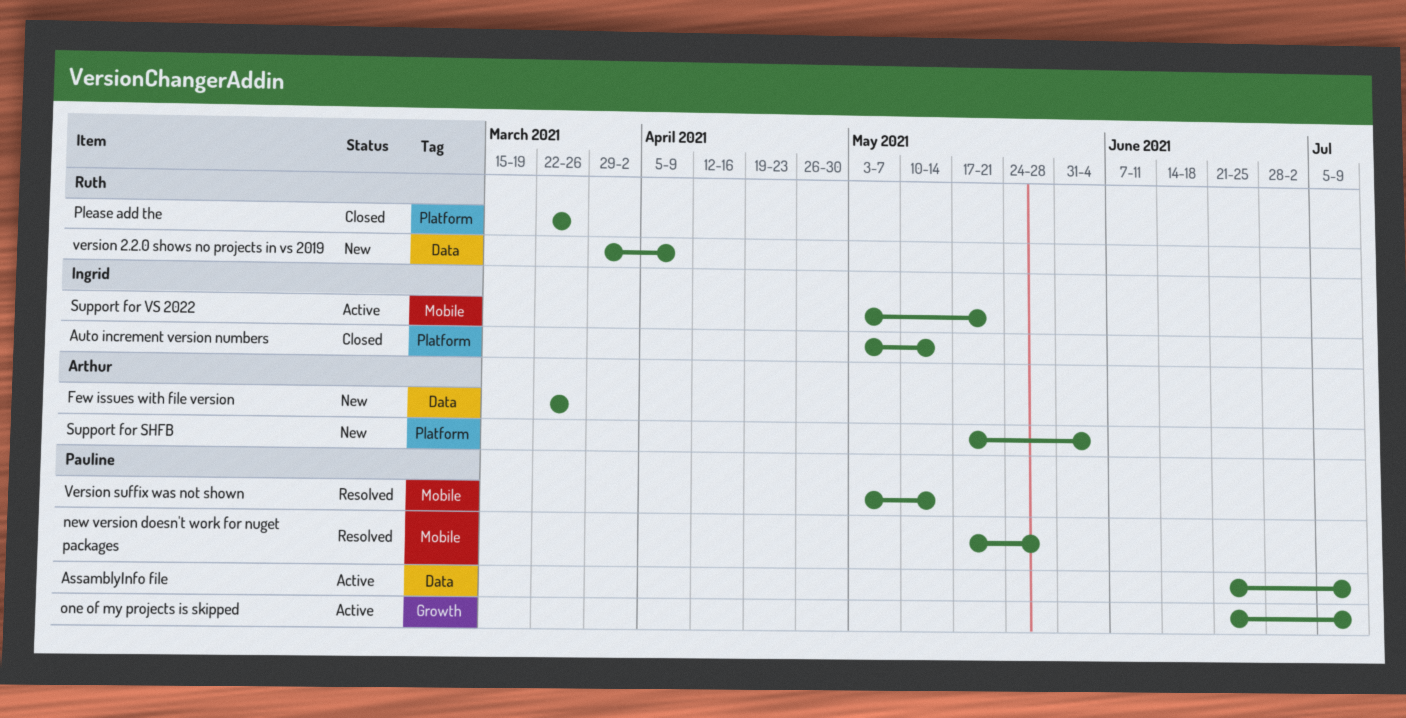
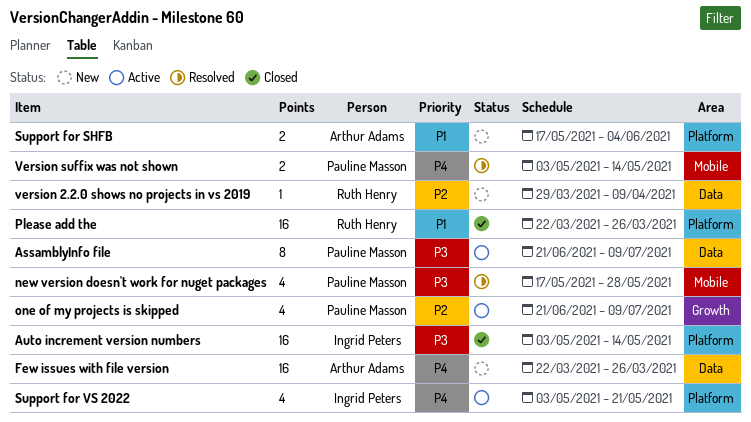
Support for VS 2022, label: Mobile -> Platform

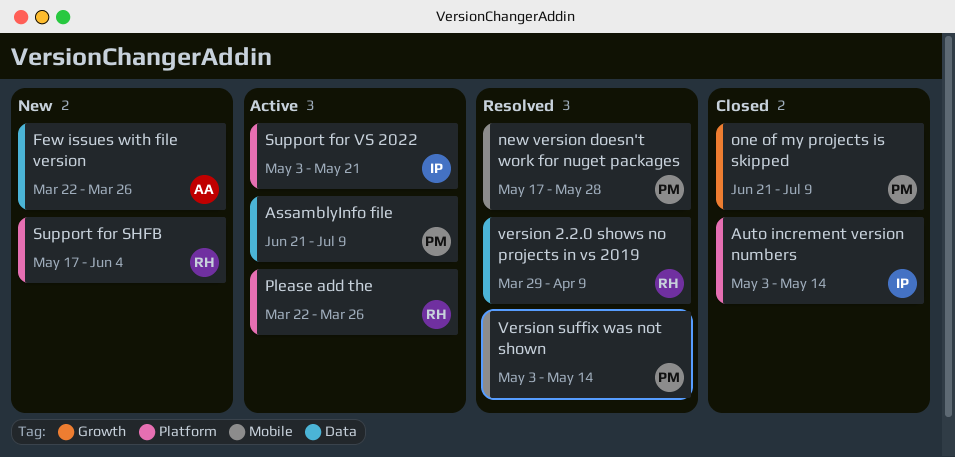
one of my projects is skipped, status: Active -> Closed
Please add the, status: Closed -> Active
Support for SHFB, owner: Arthur Adams -> Ruth Henry
version 2.2.0 shows no projects in vs 2019, status: New -> Resolved

